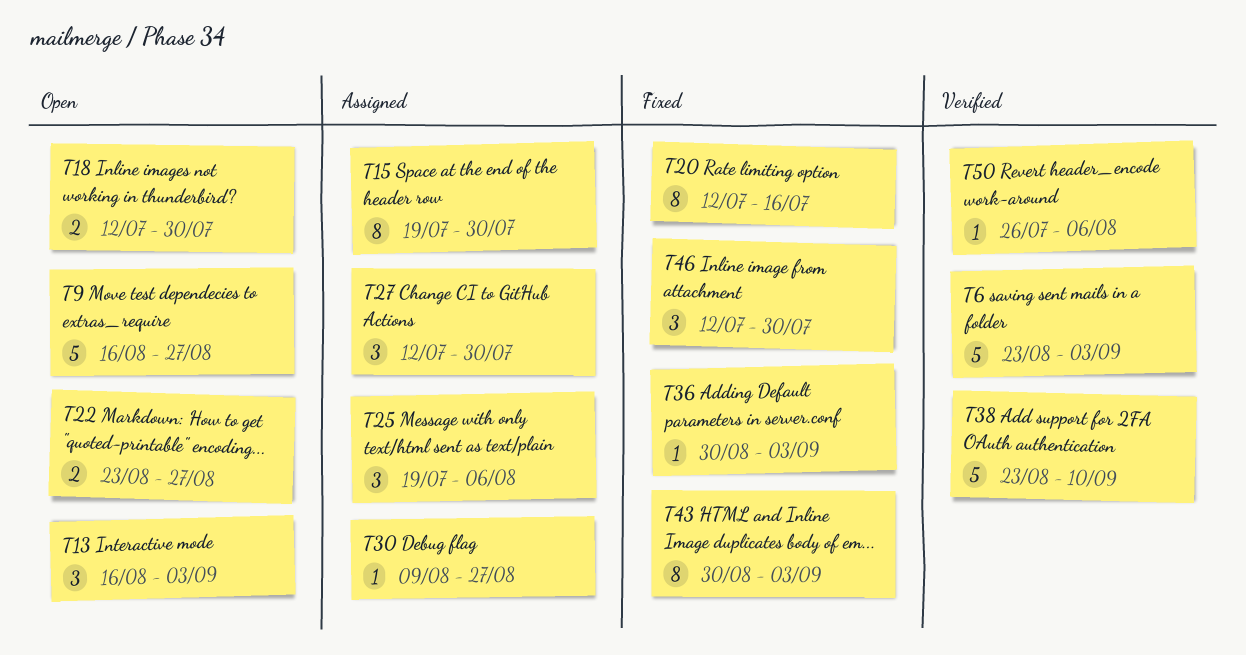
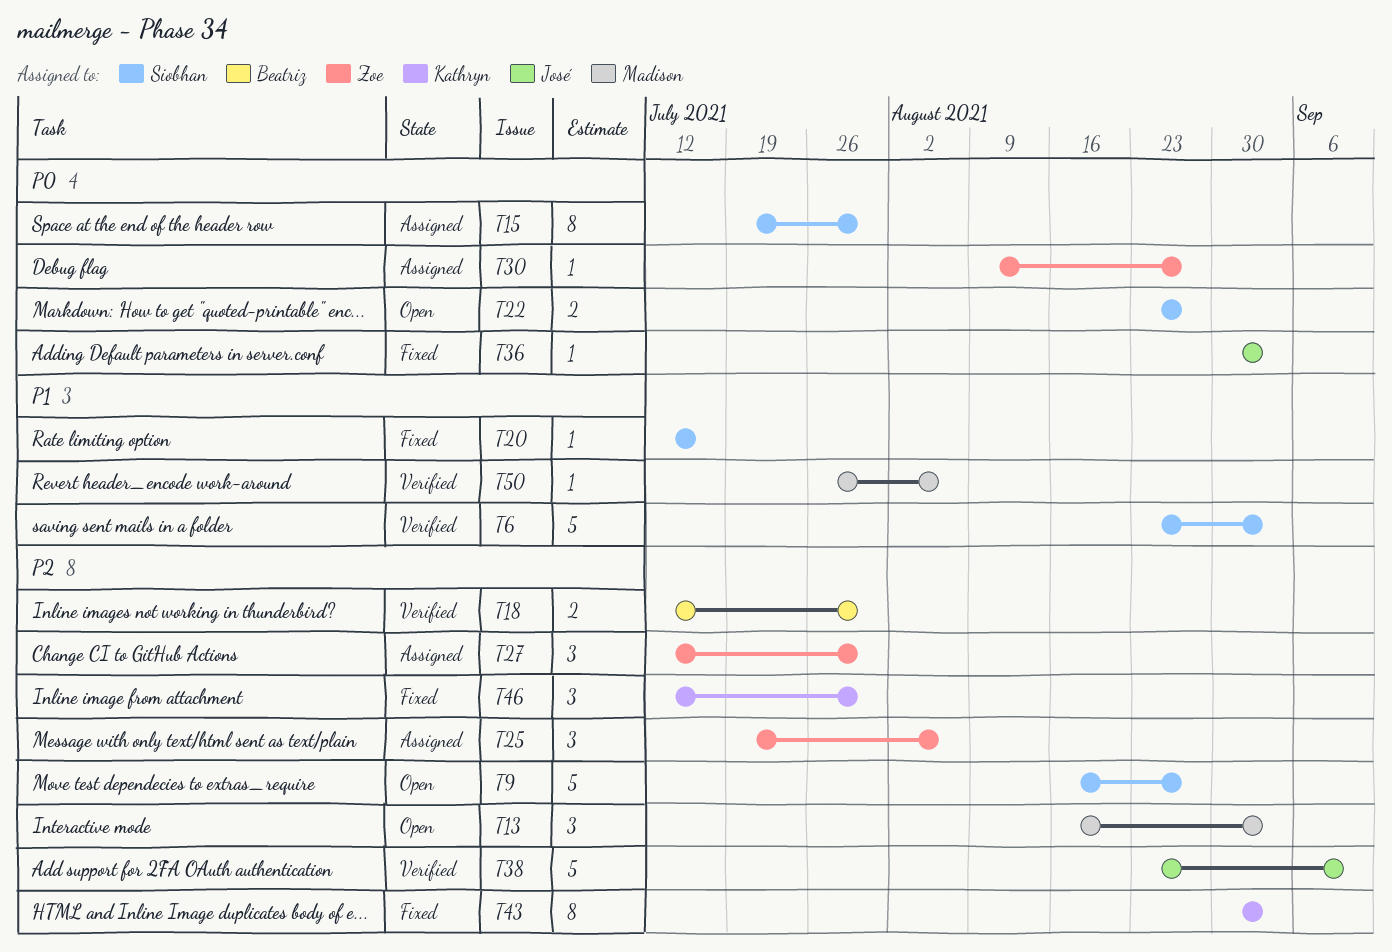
T18, status: Open -> Verified
T20, estimate: 8 -> 1

